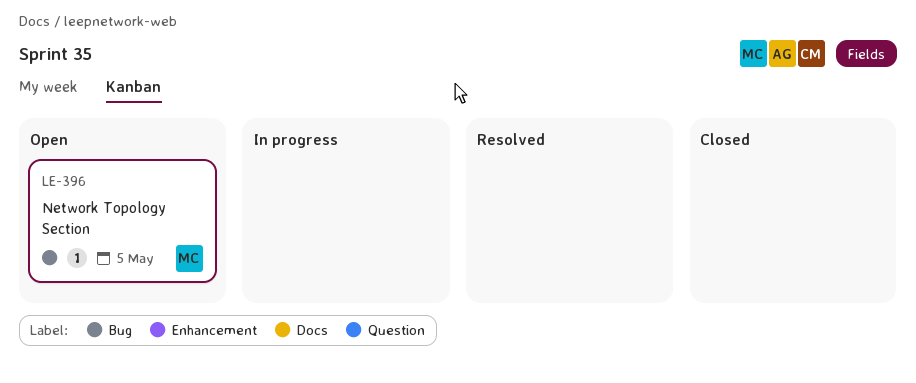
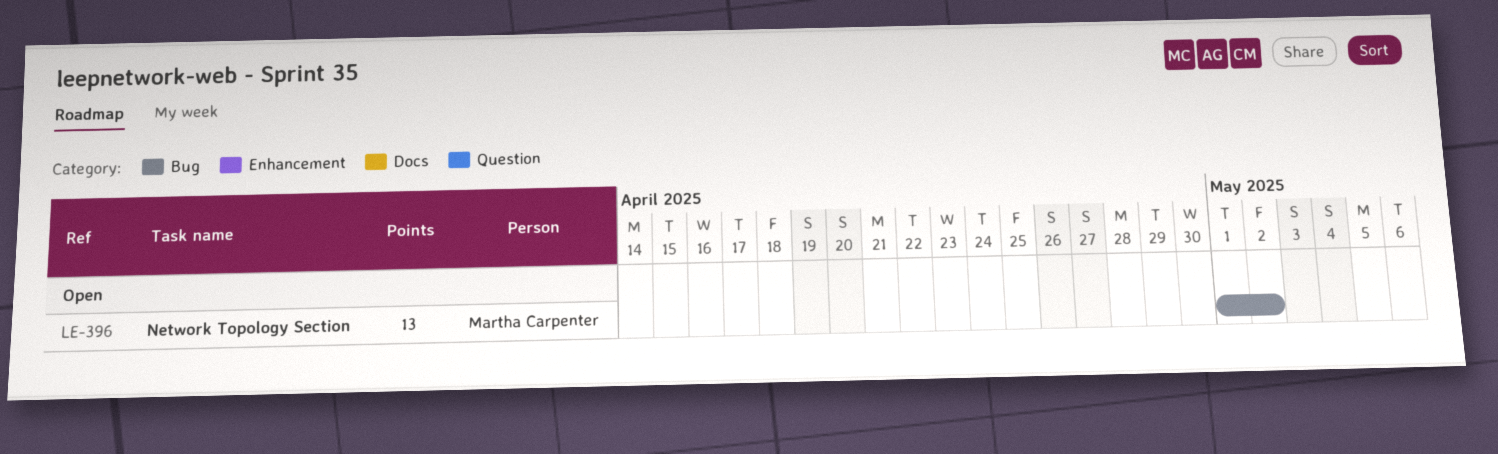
LE-396, estimate: 1 -> 13
LE-396, due: May 5 -> May 2

